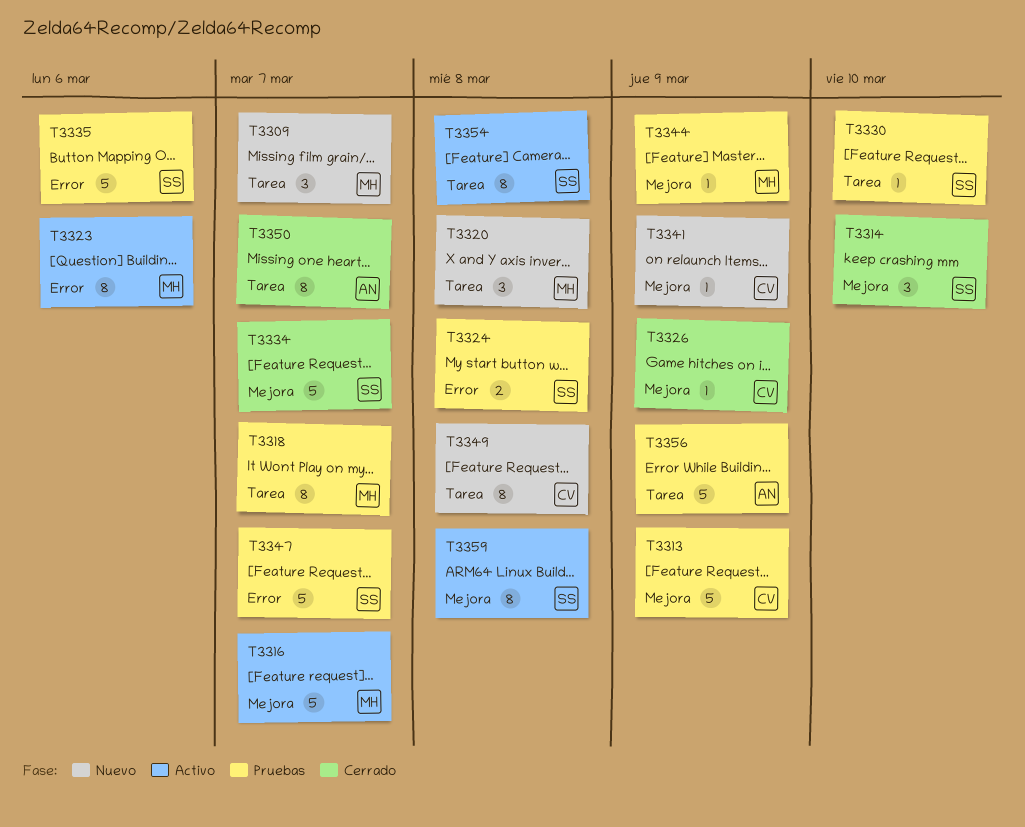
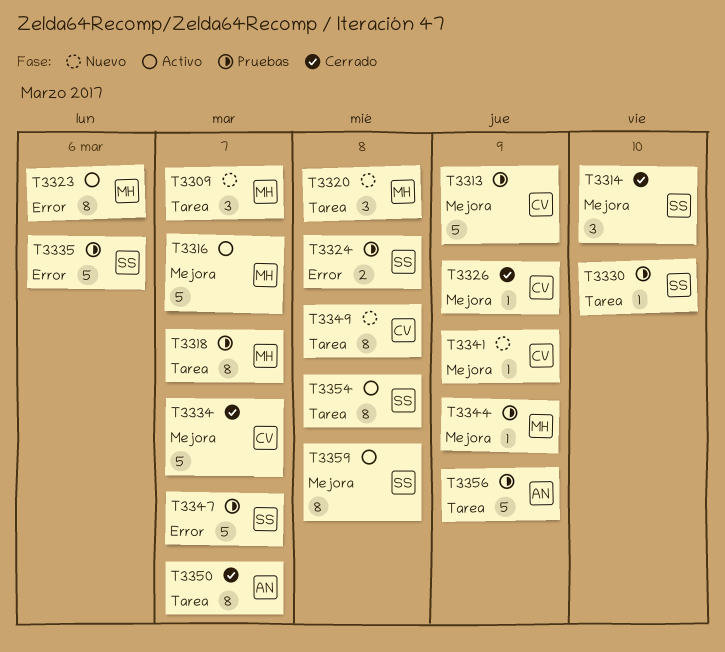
T3334, owner: SS -> CV

